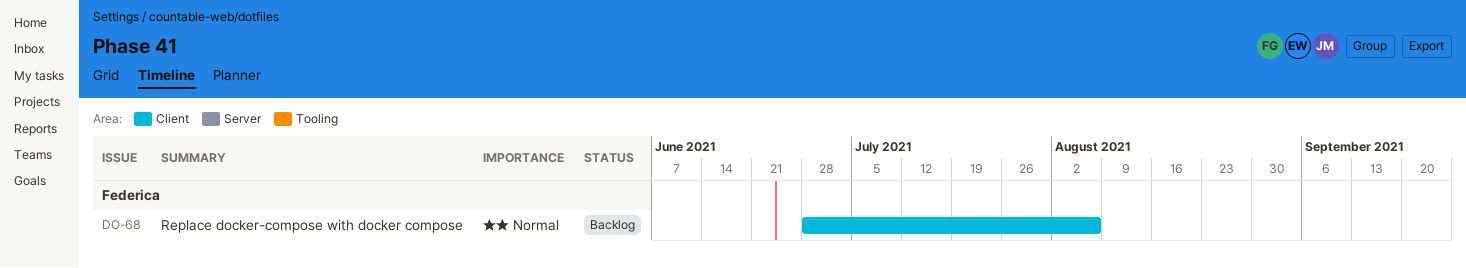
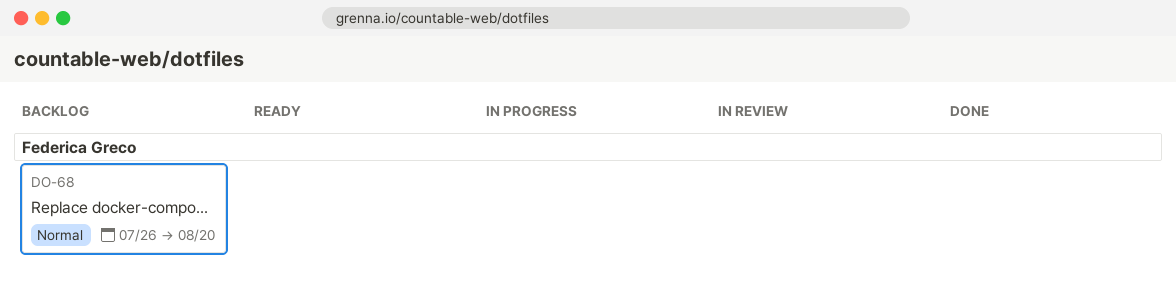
DO-68, start: Jun 28 -> Jul 26
DO-68, due: Aug 6 -> Aug 20

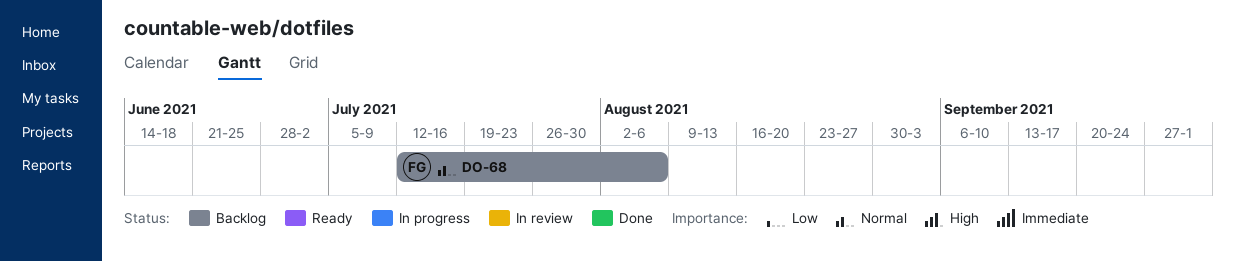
DO-68, start: Jul 26 -> Jul 12
DO-68, due: Aug 20 -> Aug 6

